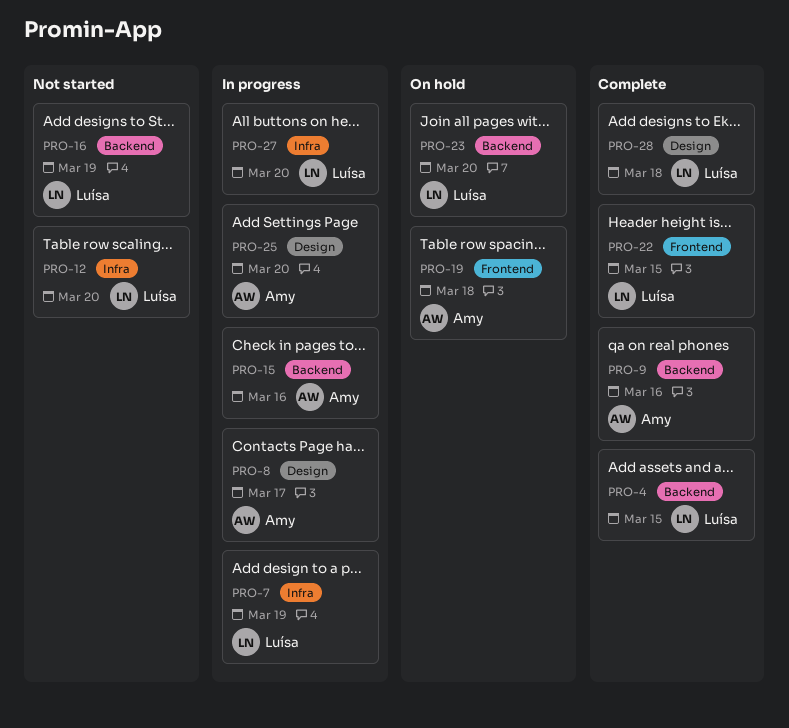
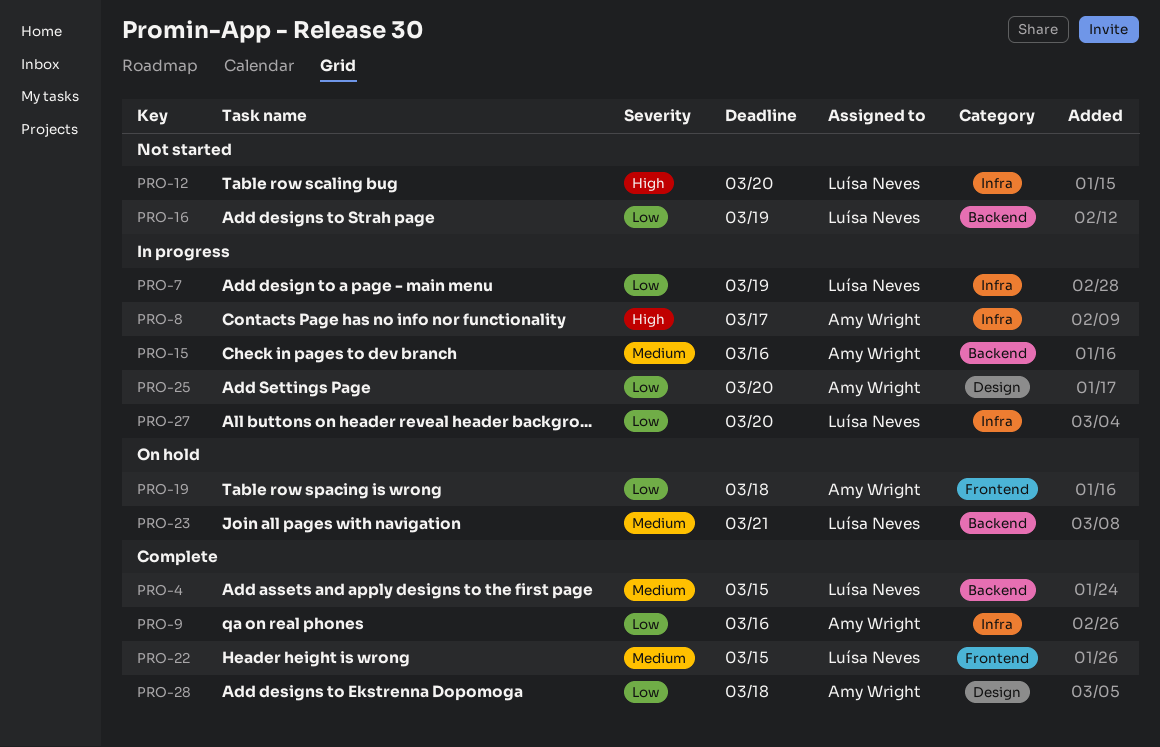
PRO-8, label: Design -> Infra
PRO-9, label: Backend -> Infra
PRO-23, due: Mar 20 -> Mar 21
PRO-28, owner: Luísa Neves -> Amy Wright

